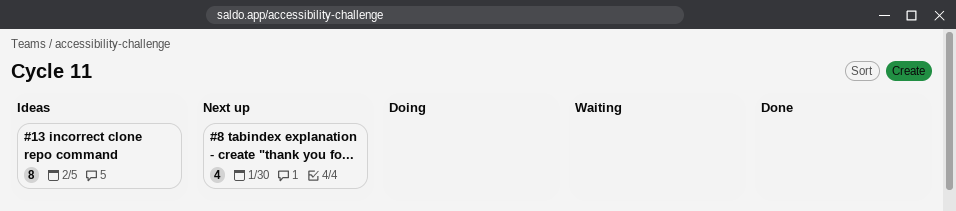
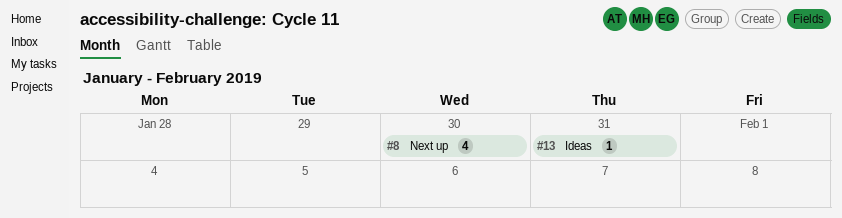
#13, estimate: 8 -> 1
#13, due: Feb 5 -> Jan 31

